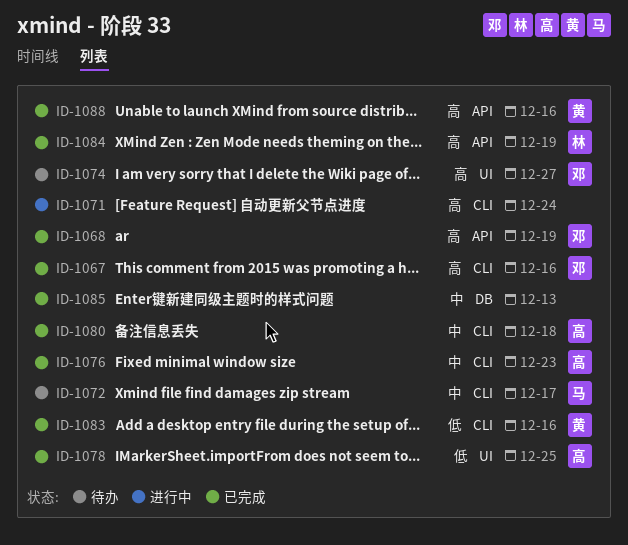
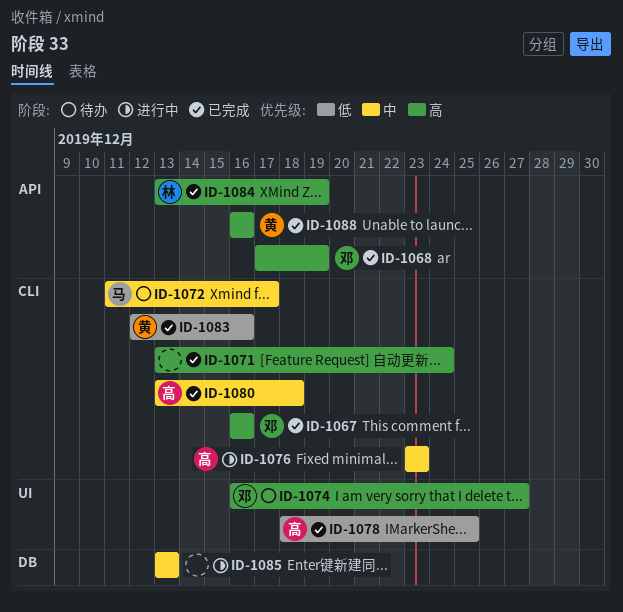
ID-1071, status: 进行中 -> 已完成
ID-1076, status: 已完成 -> 进行中
ID-1085, status: 已完成 -> 进行中

